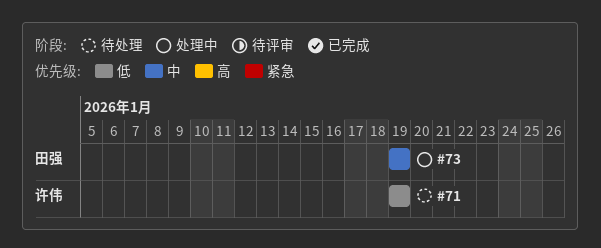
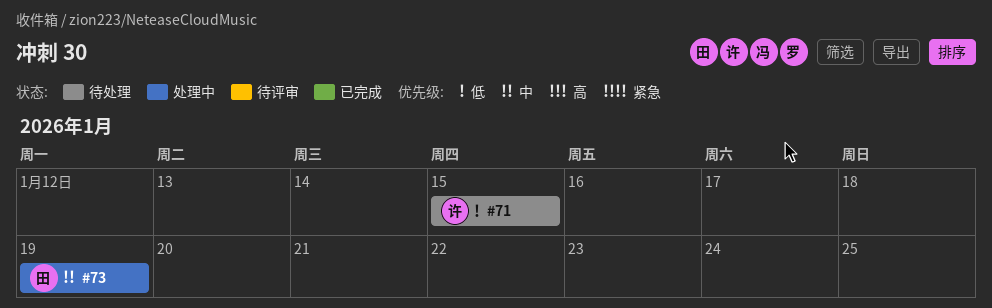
#71, start: Jan 19 -> Jan 15
#71, due: Jan 19 -> Jan 15

